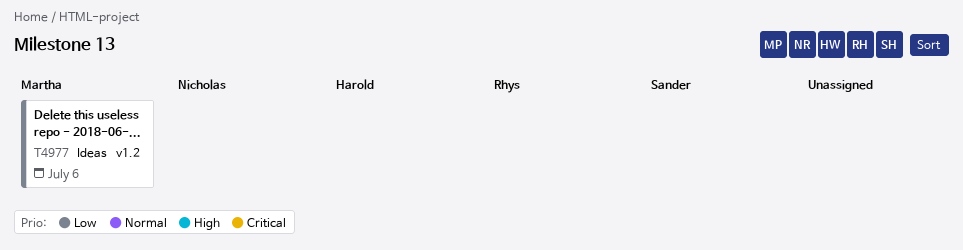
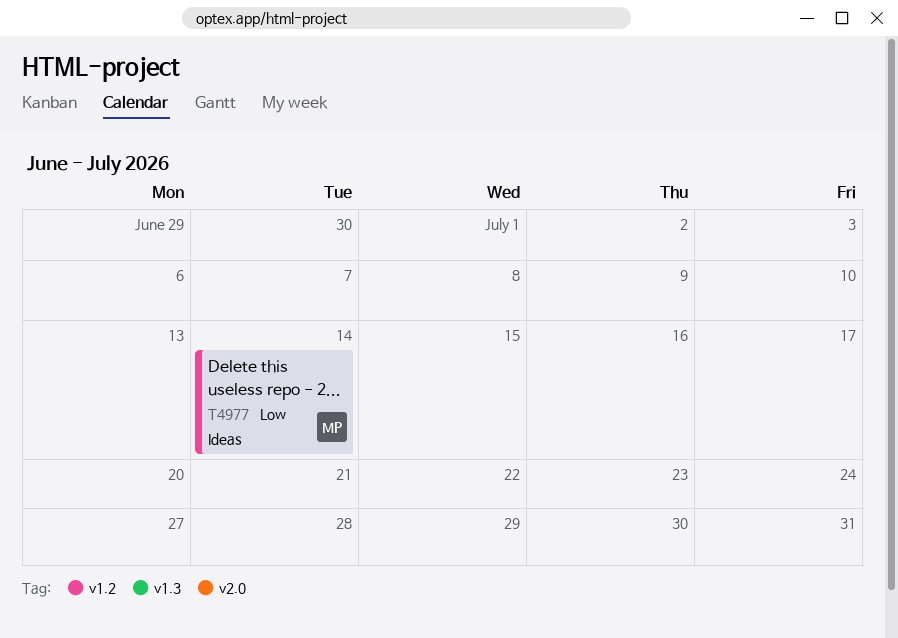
T4977, due: Jul 6 -> Jul 14

